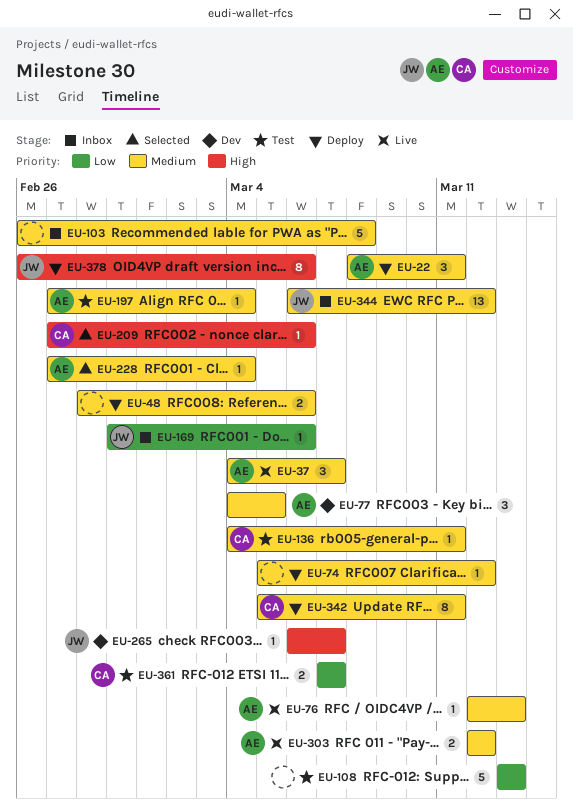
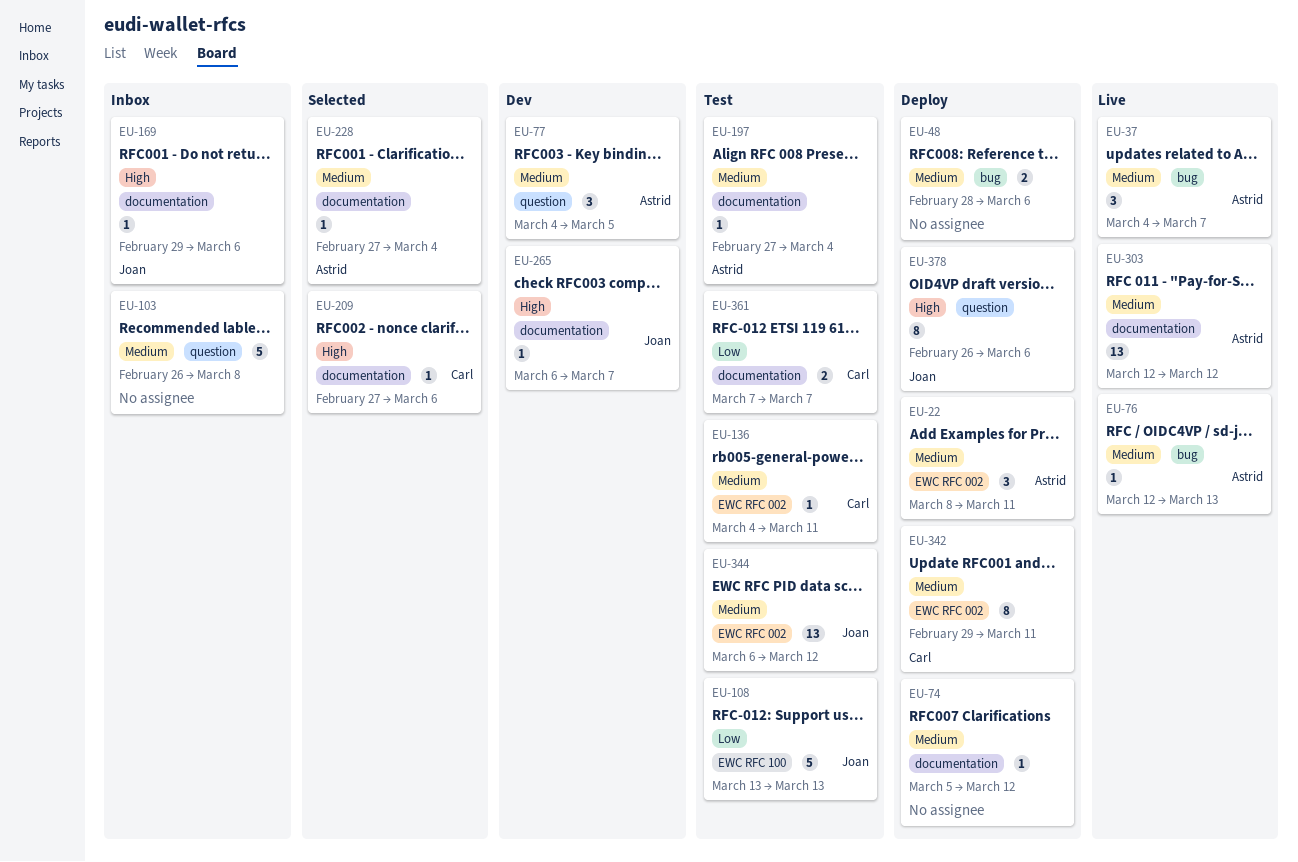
EU-108, owner: none -> Joan
EU-169, priority: Low -> High
EU-303, estimate: 2 -> 13
EU-342, start: Mar 5 -> Feb 29
EU-344, status: Inbox -> Test

